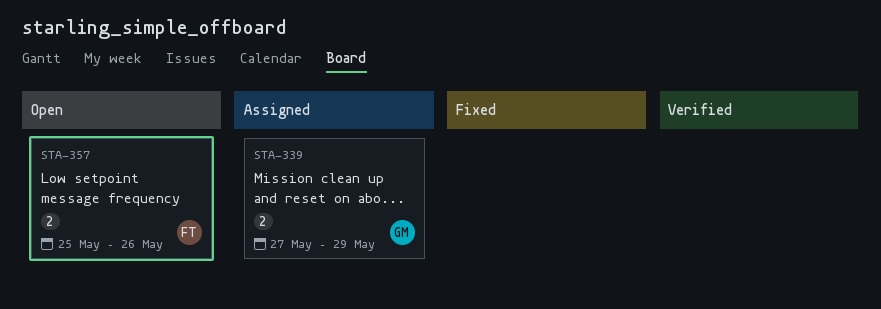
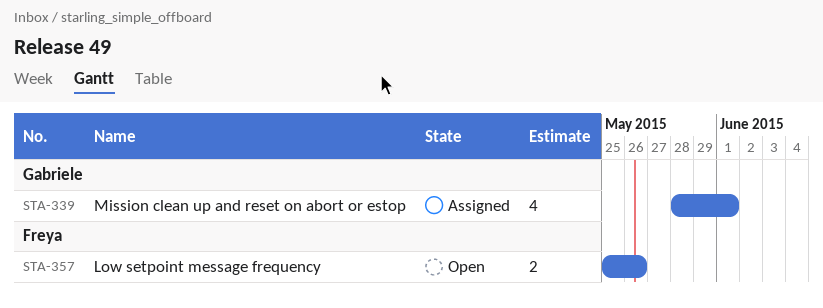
STA-339, estimate: 2 -> 4
STA-339, start: May 27 -> May 28
STA-339, due: May 29 -> Jun 1

